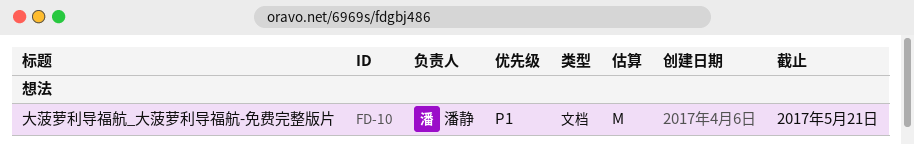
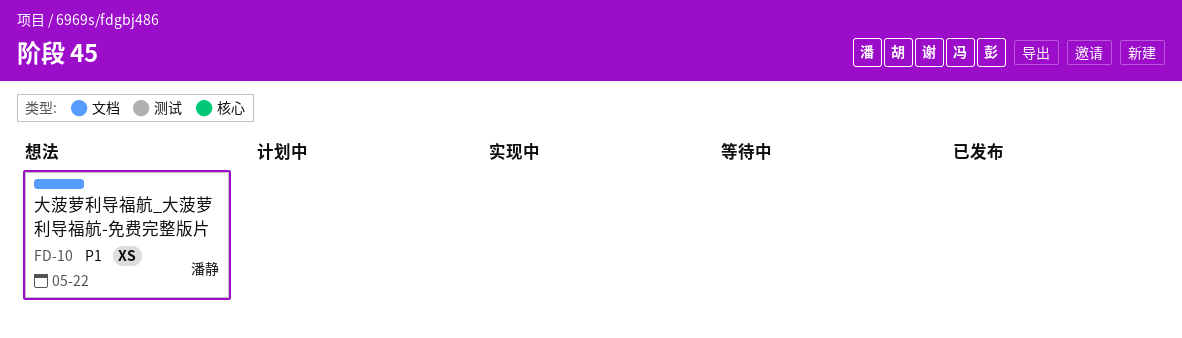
FD-10, estimate: M -> XS
FD-10, due: May 21 -> May 22

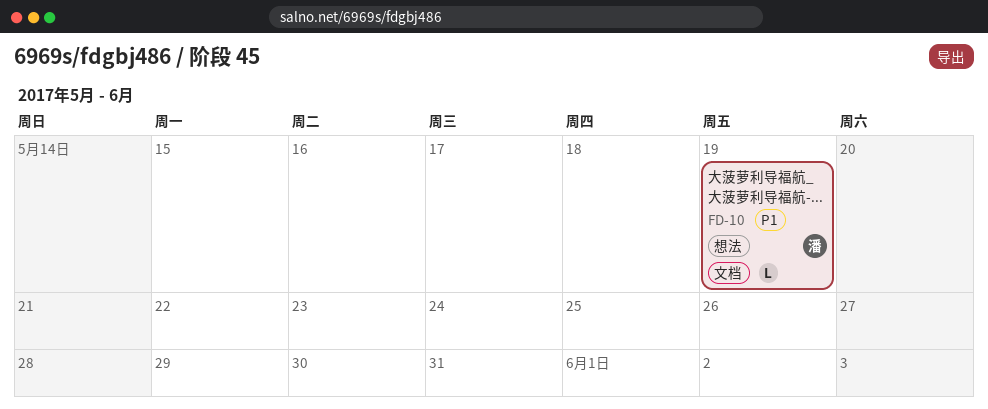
FD-10, estimate: XS -> L
FD-10, due: May 22 -> May 19

